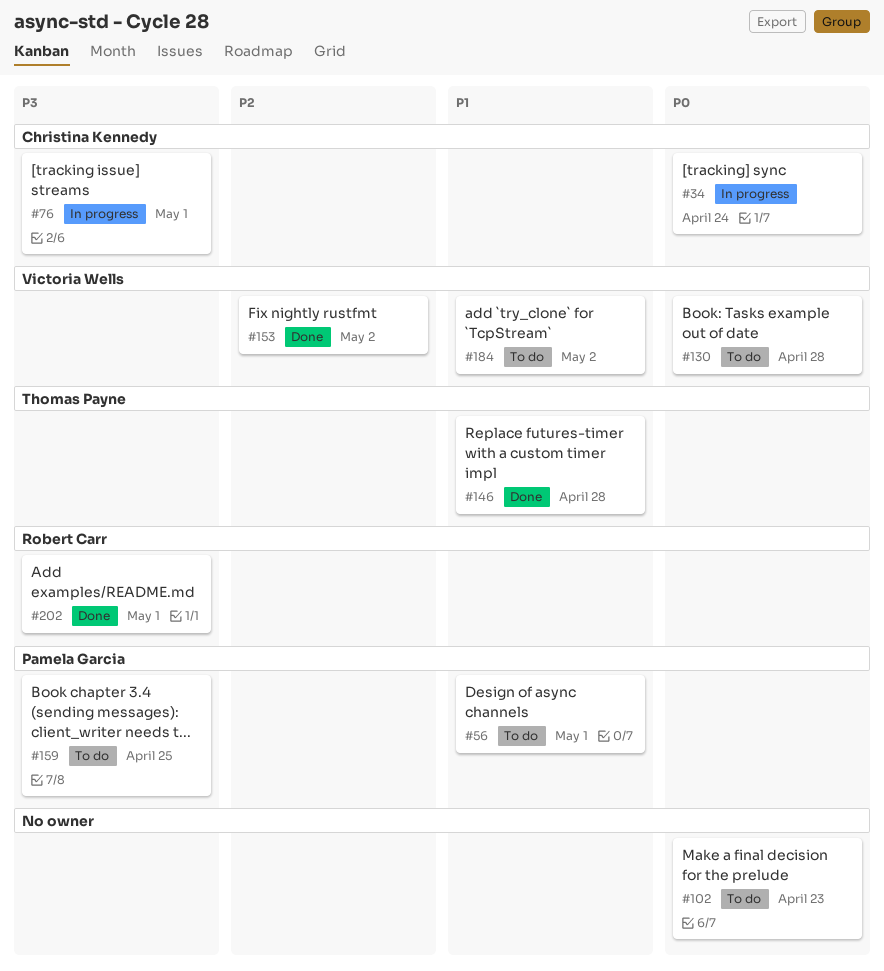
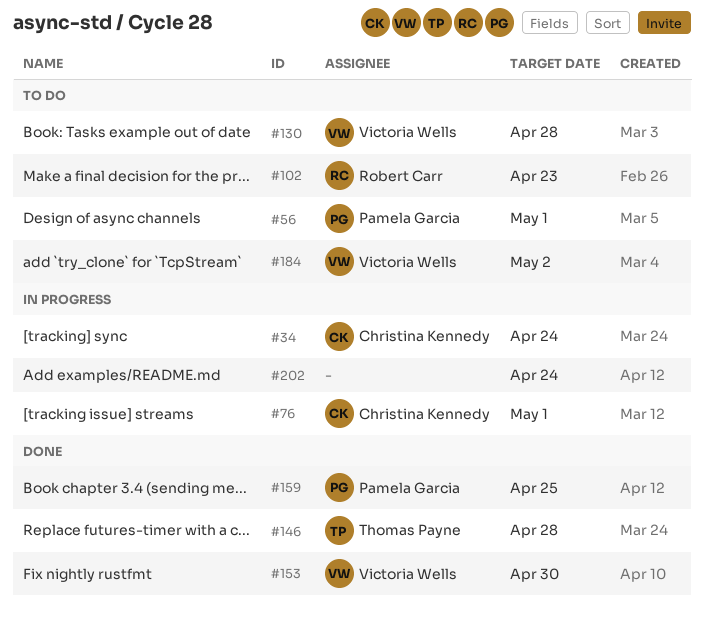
#102, owner: none -> Robert Carr
#153, due: May 2 -> Apr 30
#159, status: To do -> Done
#202, status: Done -> In progress
#202, owner: Robert Carr -> none
#202, due: May 1 -> Apr 24

